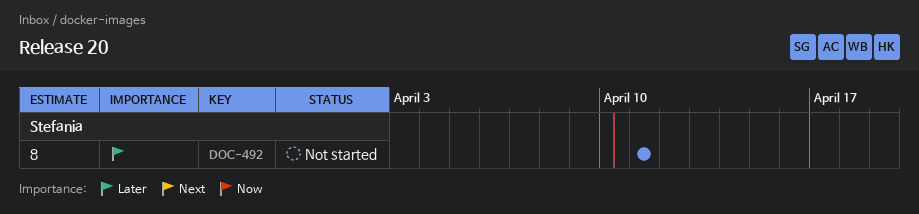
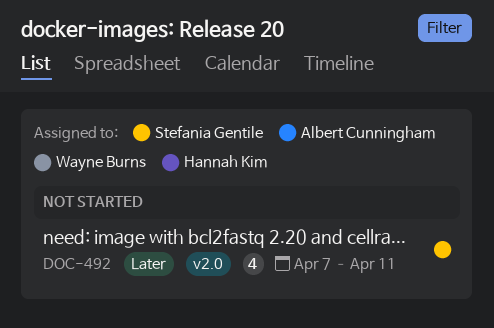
DOC-492, estimate: 8 -> 4
DOC-492, start: Apr 11 -> Apr 7

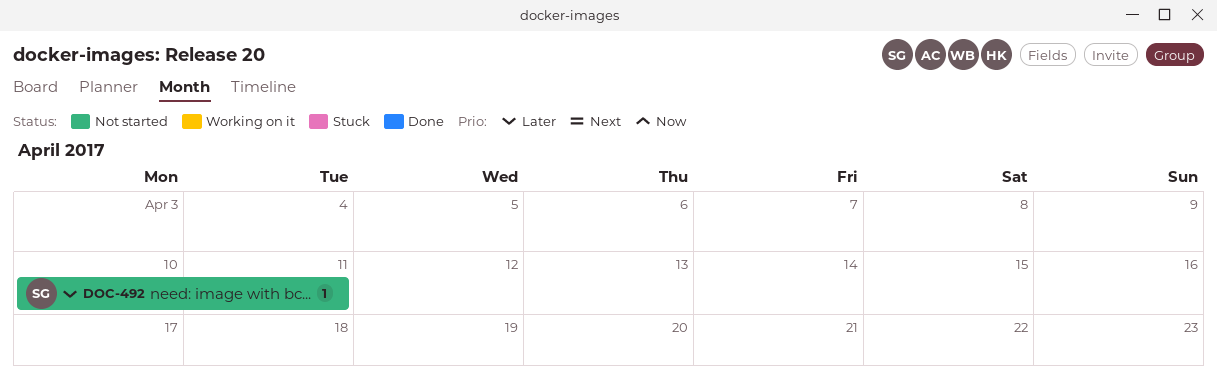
DOC-492, estimate: 4 -> 1
DOC-492, start: Apr 7 -> Apr 10

